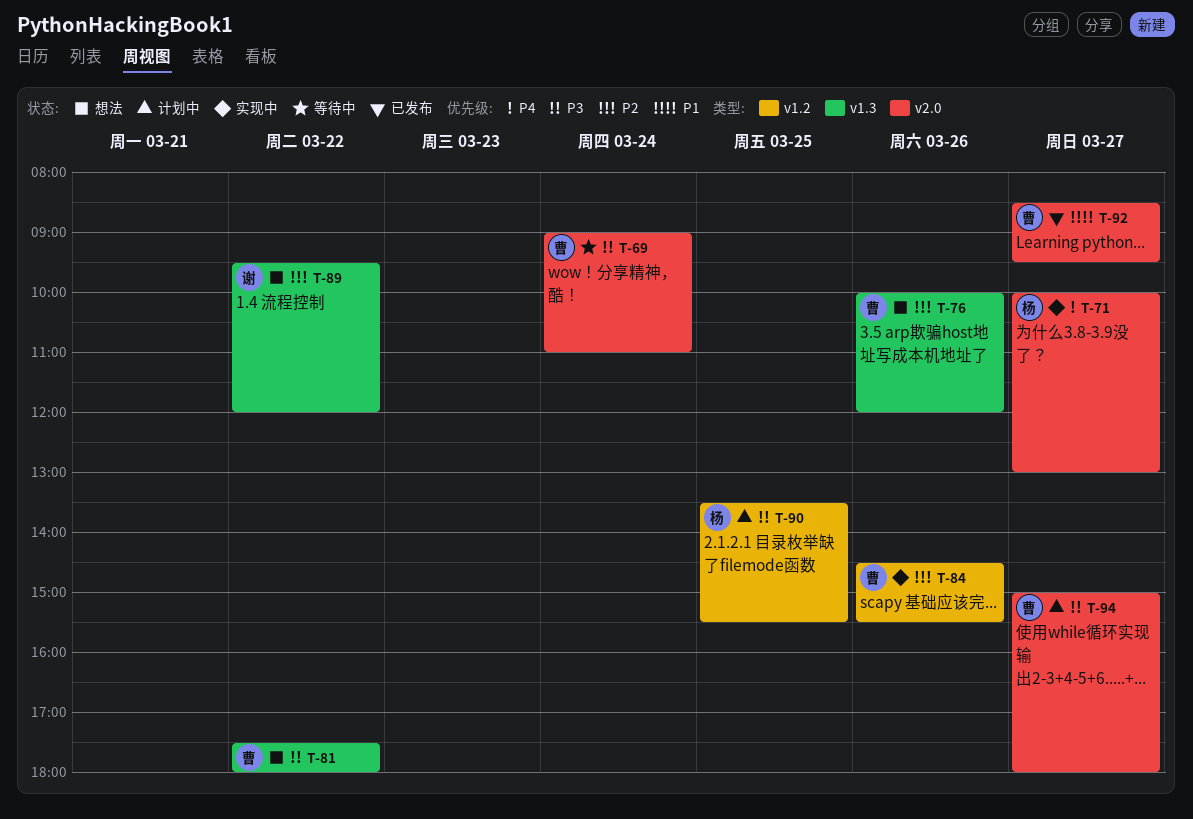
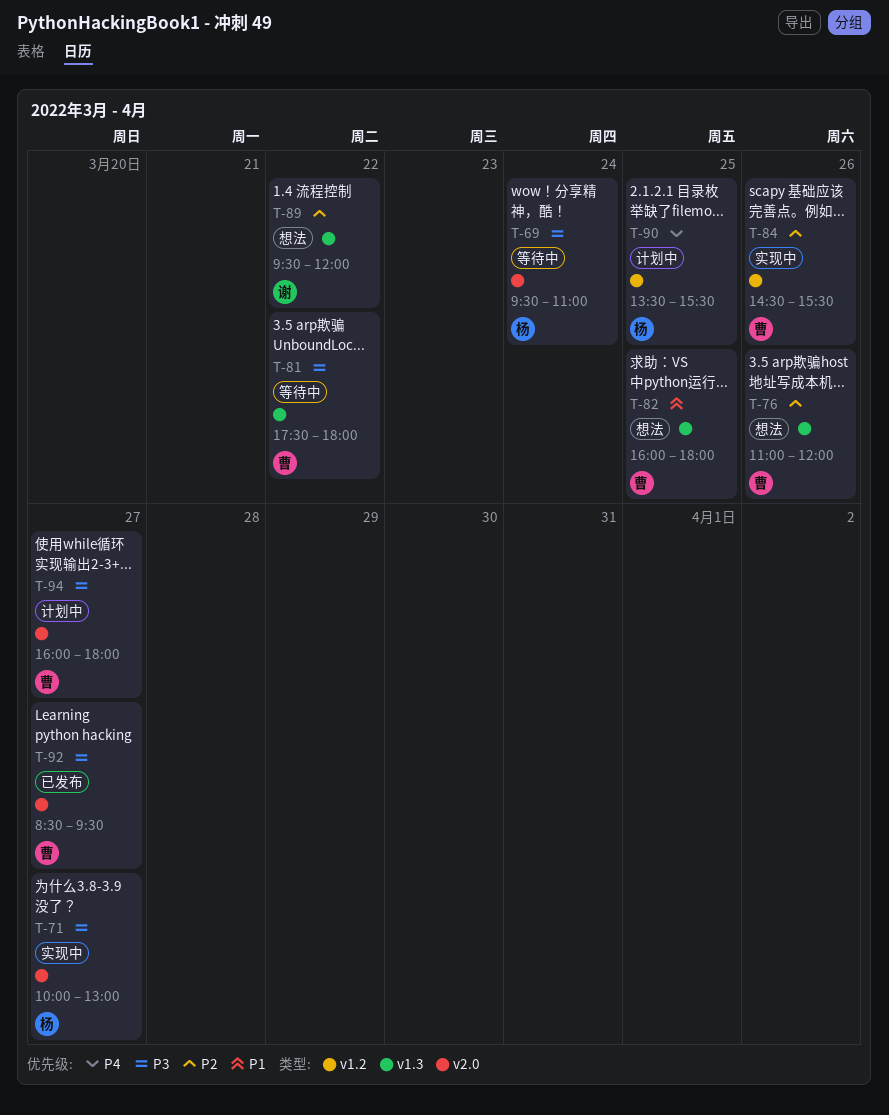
T-69, owner: 曹 -> 杨
T-69, begins: 09:00 -> 09:30
T-71, priority: P4 -> P3
T-76, begins: 10:00 -> 11:00
T-81, status: 想法 -> 等待中
T-82: none -> present
T-90, priority: P3 -> P4
T-92, priority: P1 -> P3
T-94, begins: 15:00 -> 16:00

